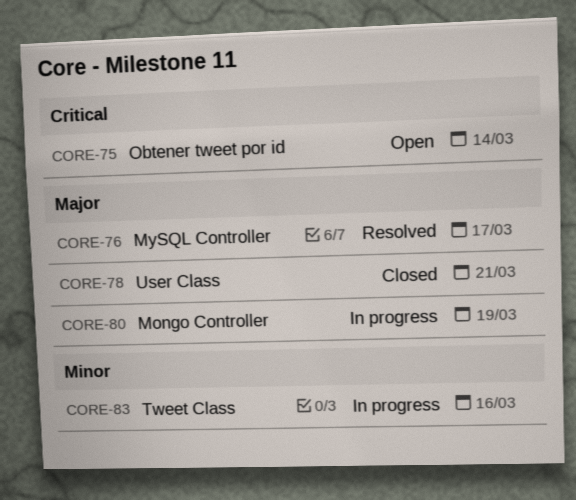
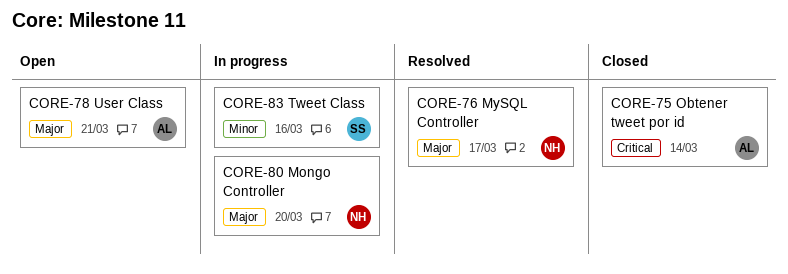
CORE-75, status: Open -> Closed
CORE-78, status: Closed -> Open
CORE-80, due: Mar 19 -> Mar 20

